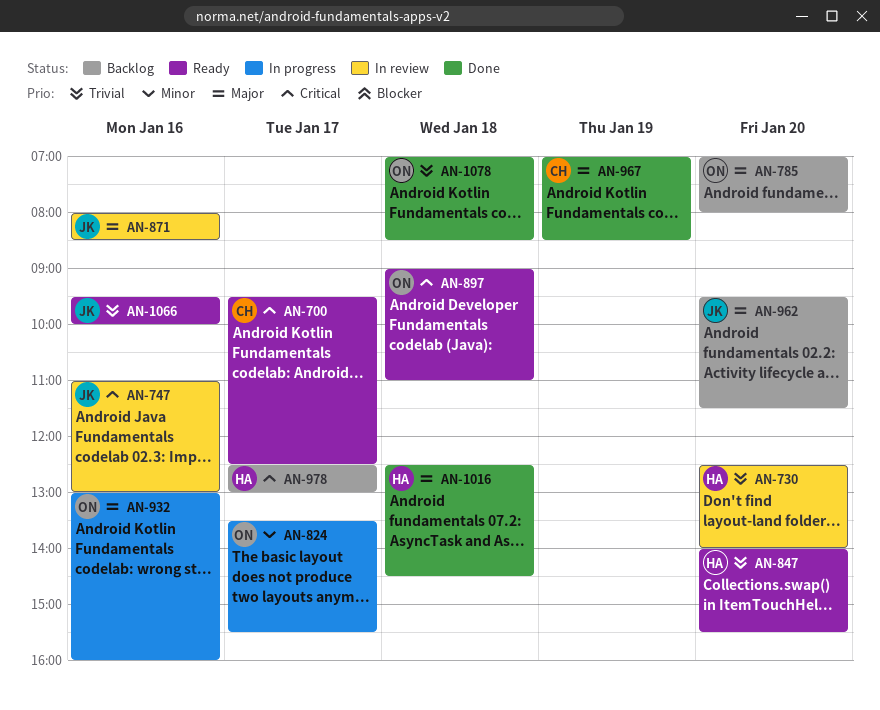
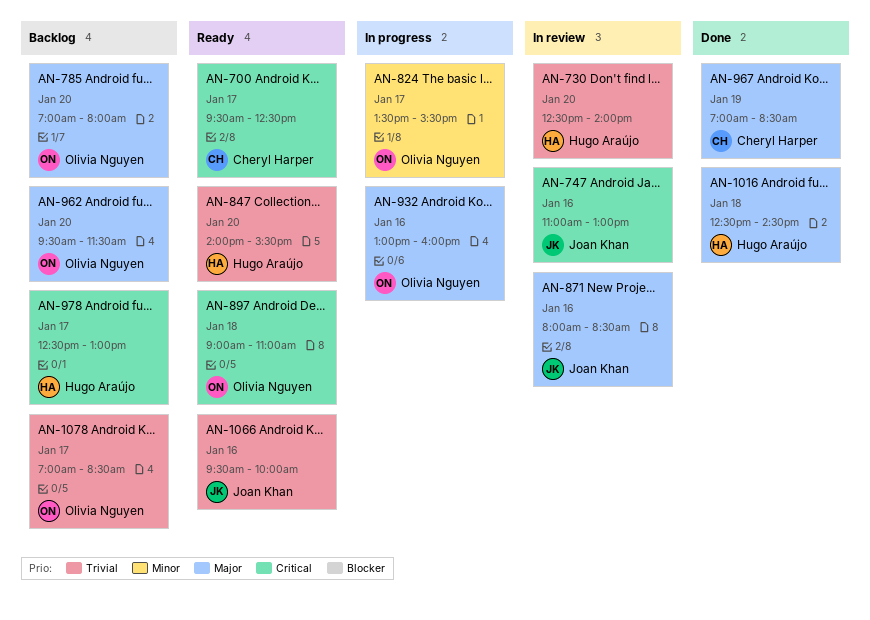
AN-962, owner: Joan Khan -> Olivia Nguyen
AN-1078, status: Done -> Backlog
AN-1078, day: Jan 18 -> Jan 17

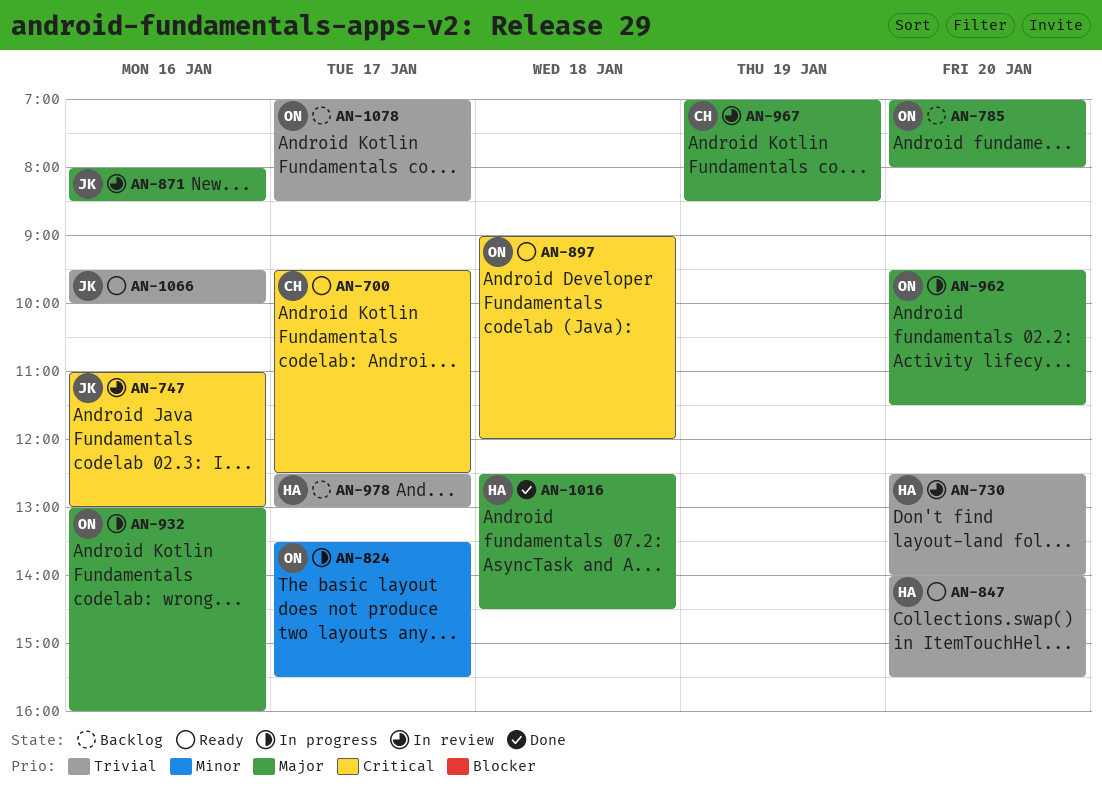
AN-897, ends: 11:00 -> 12:00
AN-962, status: Backlog -> In progress
AN-967, status: Done -> In review
AN-978, priority: Critical -> Trivial

